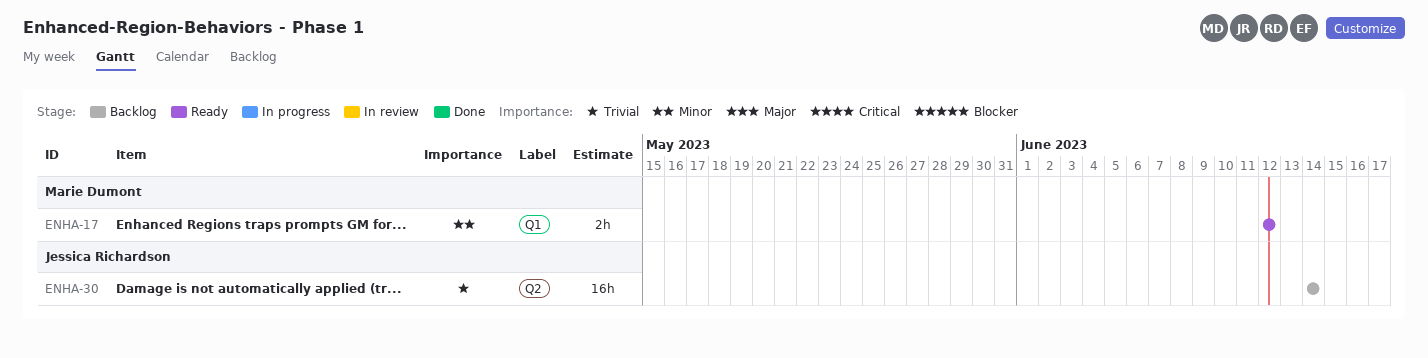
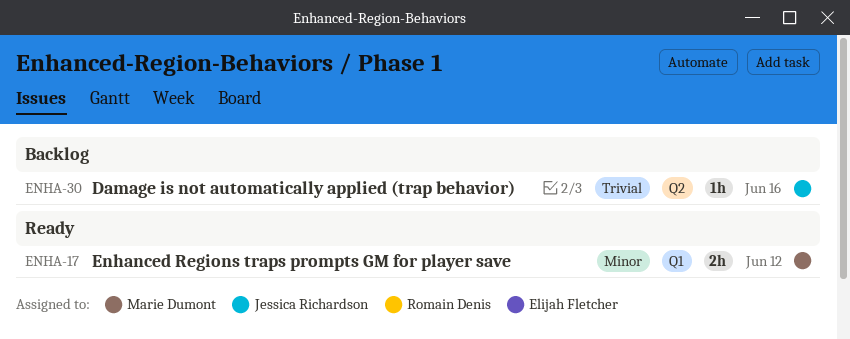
ENHA-30, estimate: 16h -> 1h
ENHA-30, due: Jun 14 -> Jun 16

